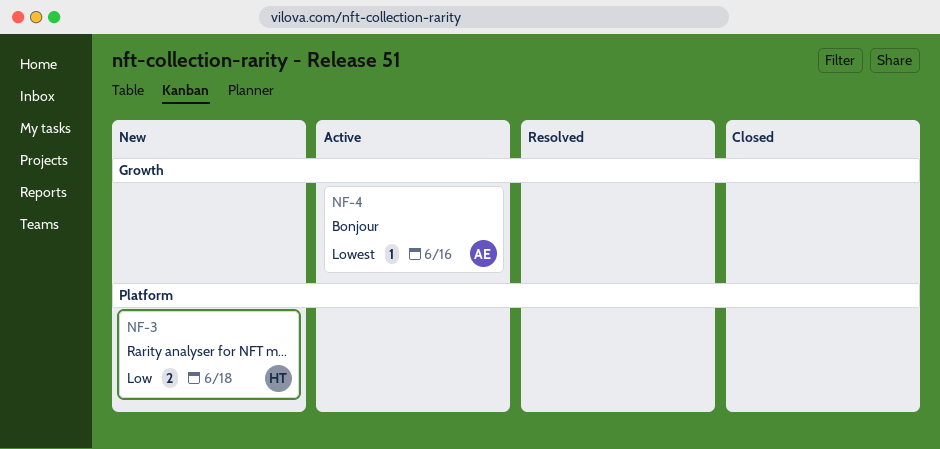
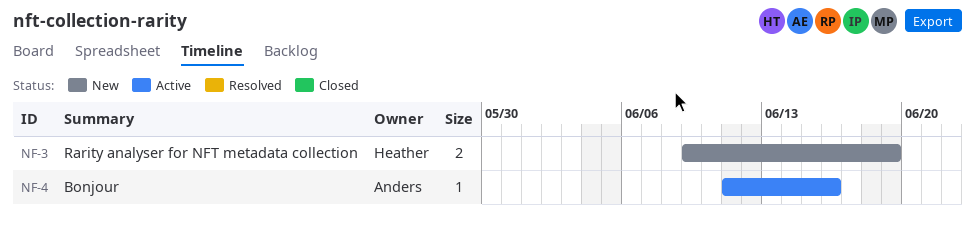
NF-3, due: Jun 18 -> Jun 19

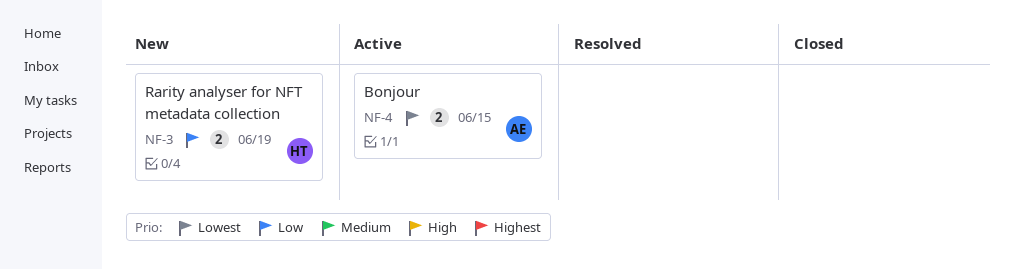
NF-4, estimate: 1 -> 2
NF-4, due: Jun 16 -> Jun 15

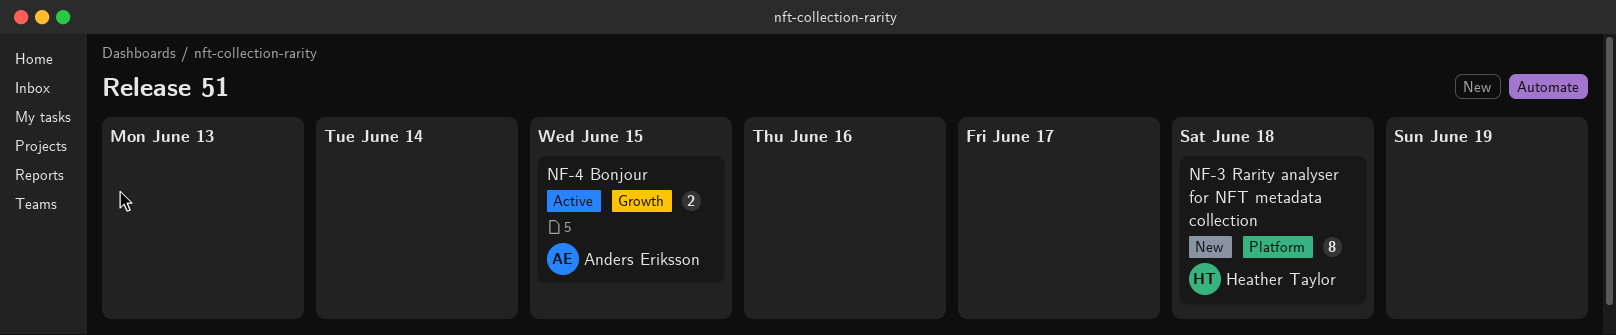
NF-3, estimate: 2 -> 8
NF-3, due: Jun 19 -> Jun 18

